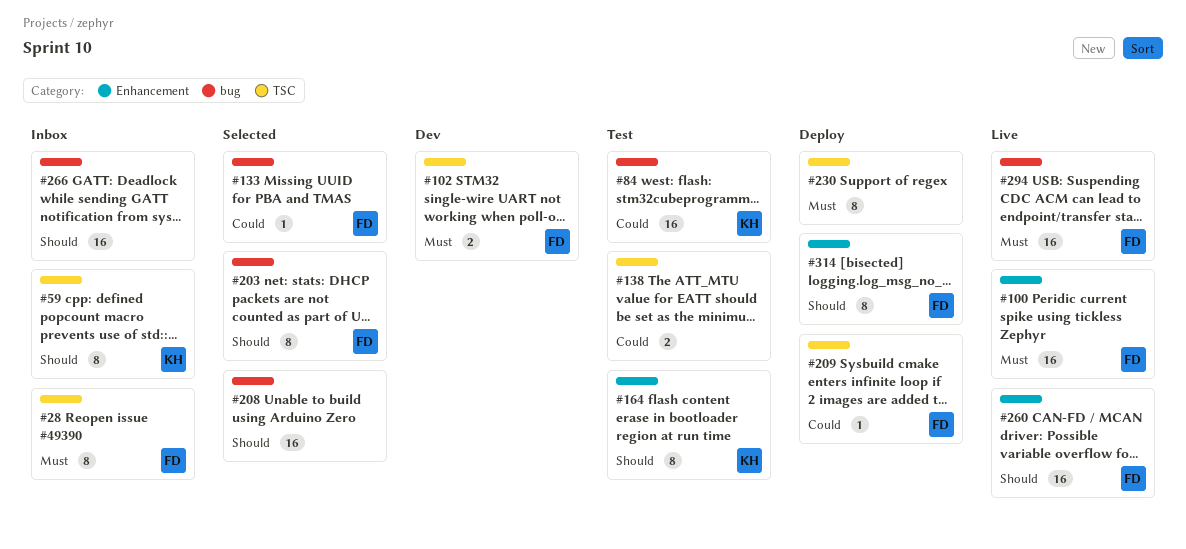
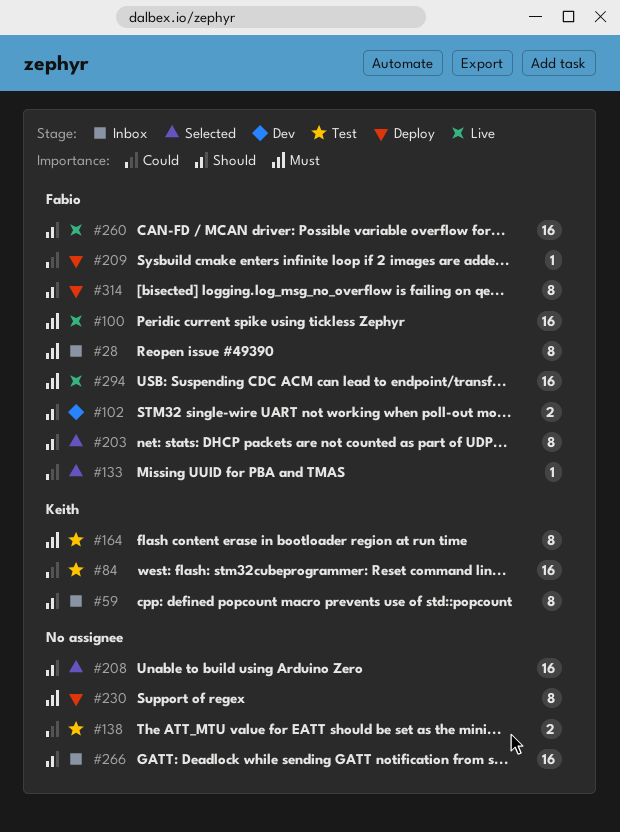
#102, priority: Must -> Should
#164, priority: Should -> Must

